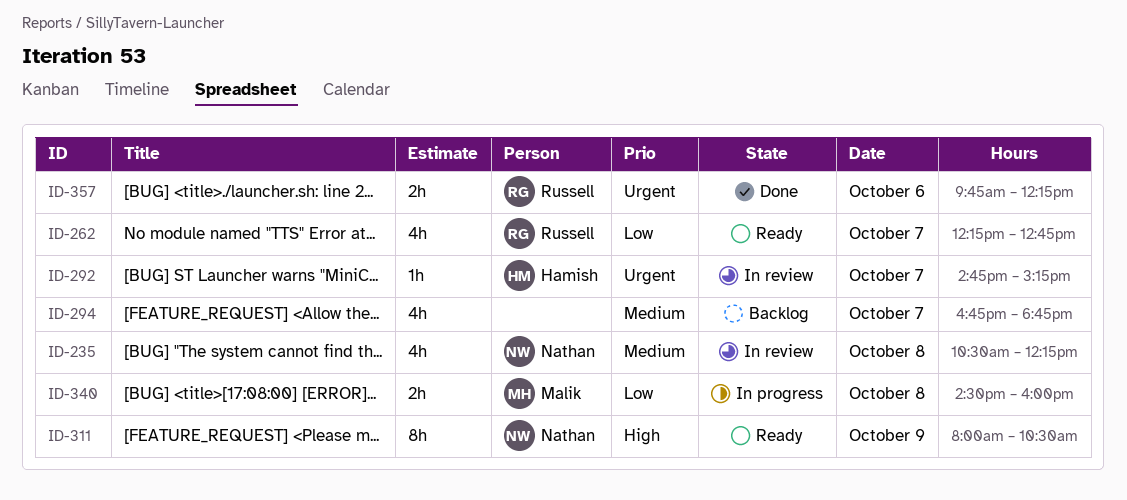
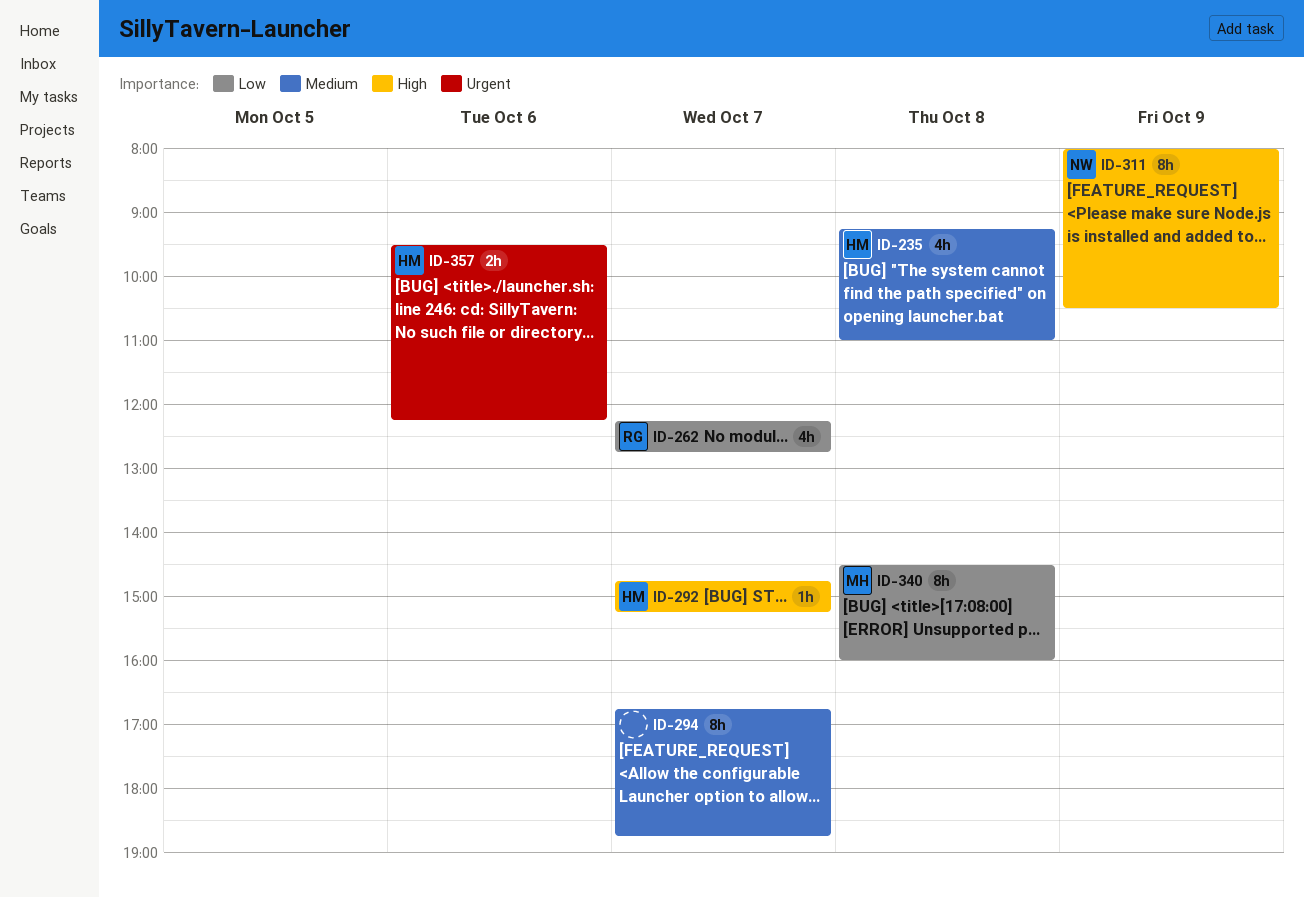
ID-235, owner: Nathan -> Hamish
ID-235, begins: 10:30 -> 09:15
ID-235, ends: 12:15 -> 11:00
ID-292, priority: Urgent -> High
ID-294, estimate: 4h -> 8h
ID-340, estimate: 2h -> 8h
ID-357, owner: Russell -> Hamish
ID-357, begins: 09:45 -> 09:30

